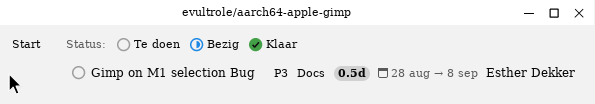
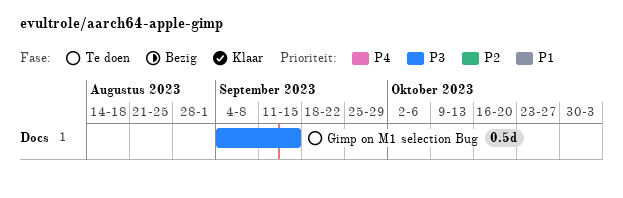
Gimp on M1 selection Bug, start: Aug 28 -> Sep 4
Gimp on M1 selection Bug, due: Sep 8 -> Sep 15

